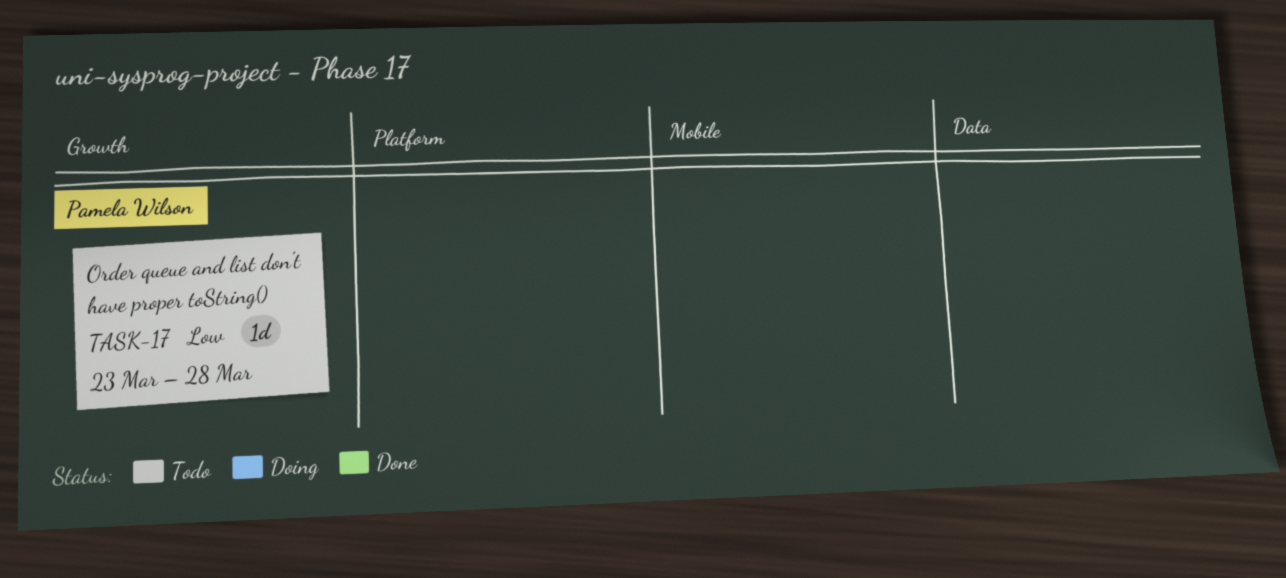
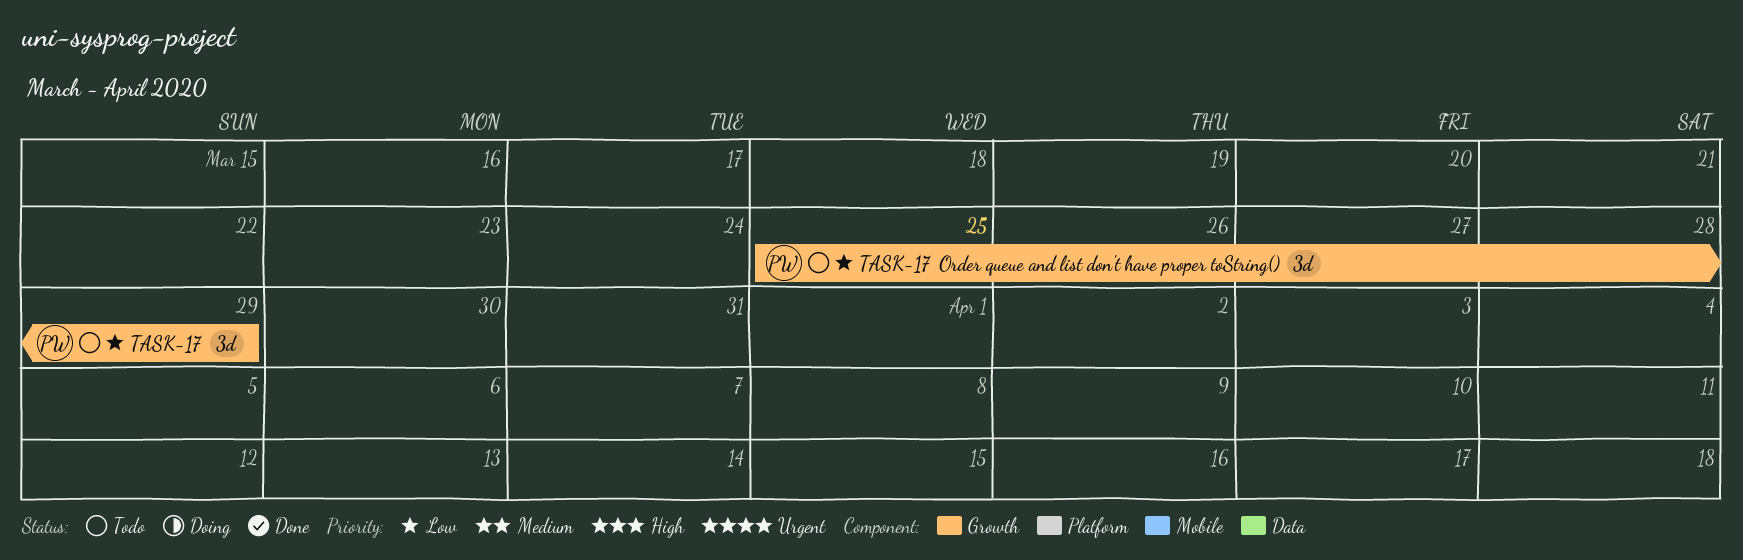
TASK-17, estimate: 1d -> 3d
TASK-17, start: Mar 23 -> Mar 25
TASK-17, due: Mar 28 -> Mar 29

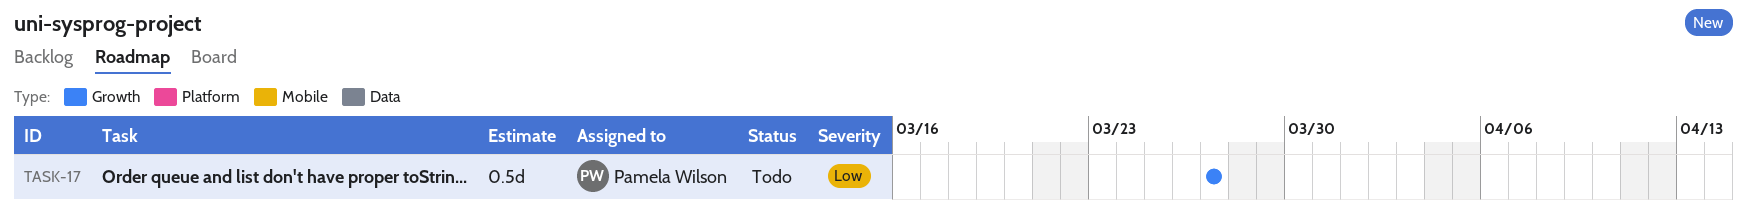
TASK-17, estimate: 3d -> 0.5d
TASK-17, start: Mar 25 -> Mar 27
TASK-17, due: Mar 29 -> Mar 27

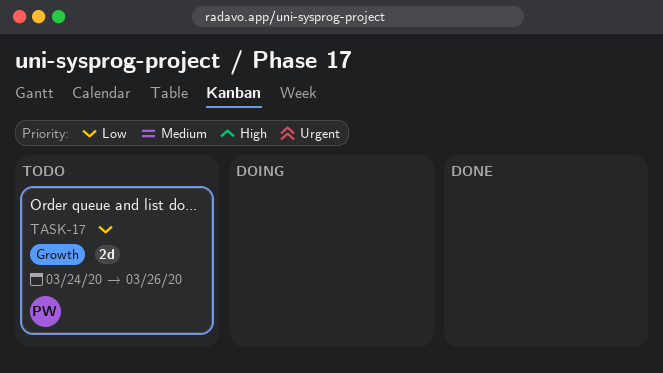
TASK-17, estimate: 0.5d -> 2d
TASK-17, start: Mar 27 -> Mar 24
TASK-17, due: Mar 27 -> Mar 26

